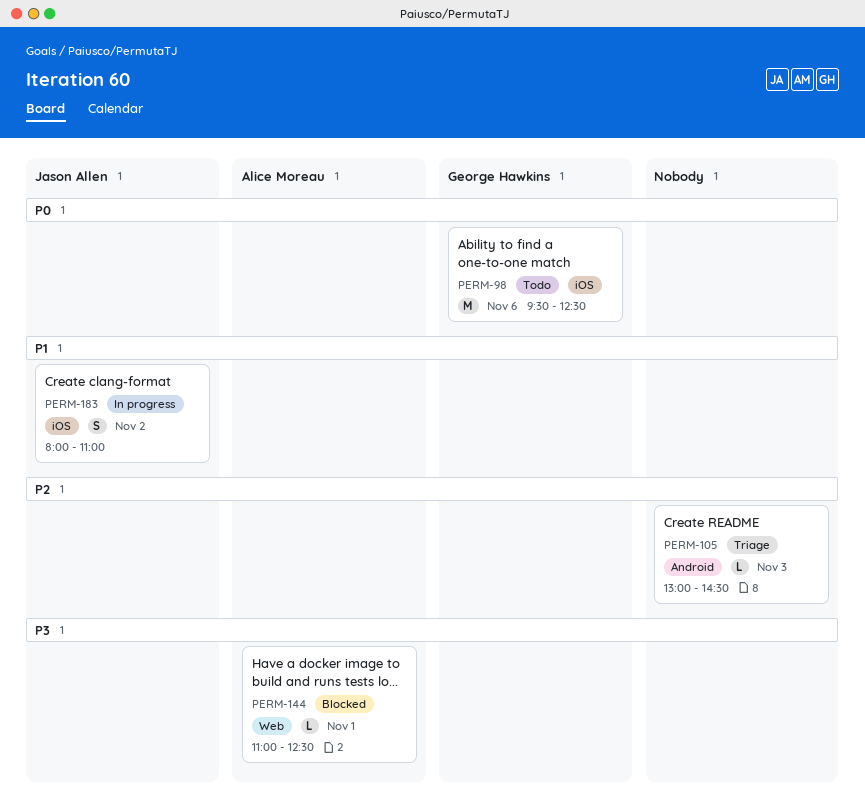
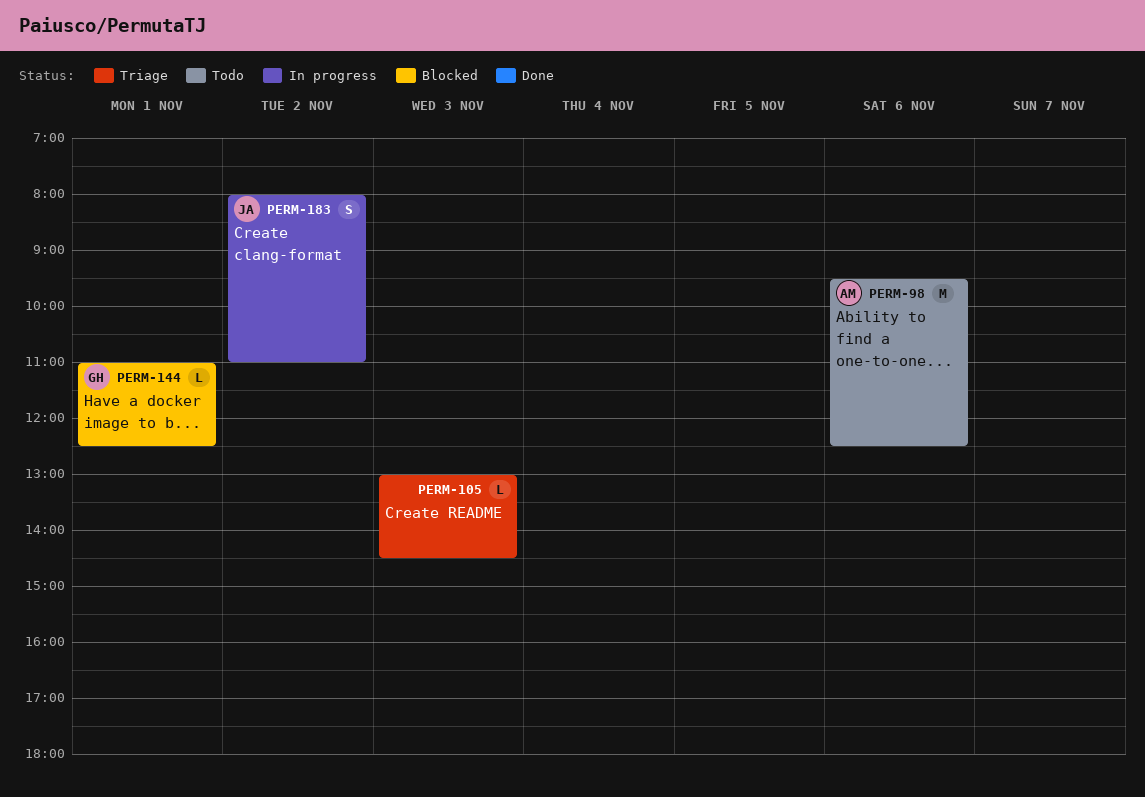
PERM-98, owner: George Hawkins -> Alice Moreau
PERM-144, owner: Alice Moreau -> George Hawkins

